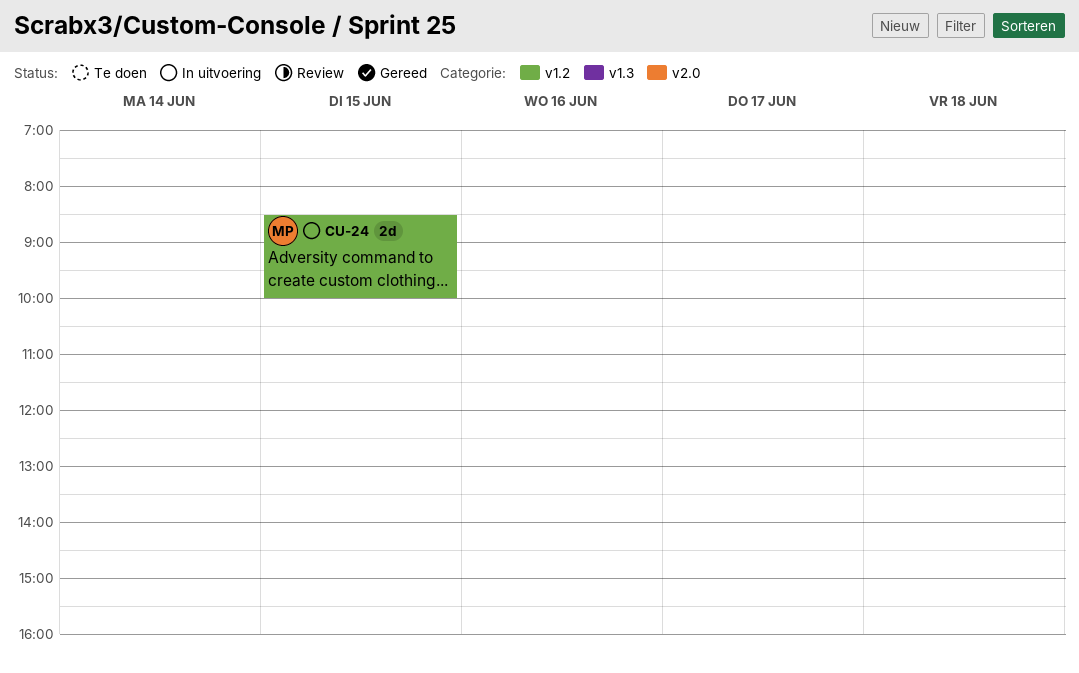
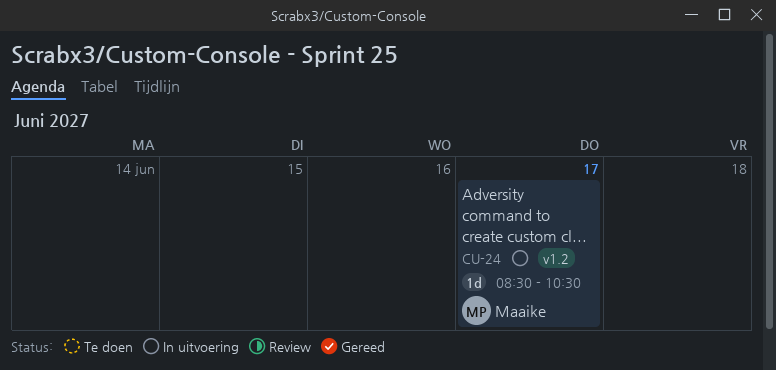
CU-24, estimate: 2d -> 1d
CU-24, day: Jun 15 -> Jun 17
CU-24, ends: 10:00 -> 10:30

